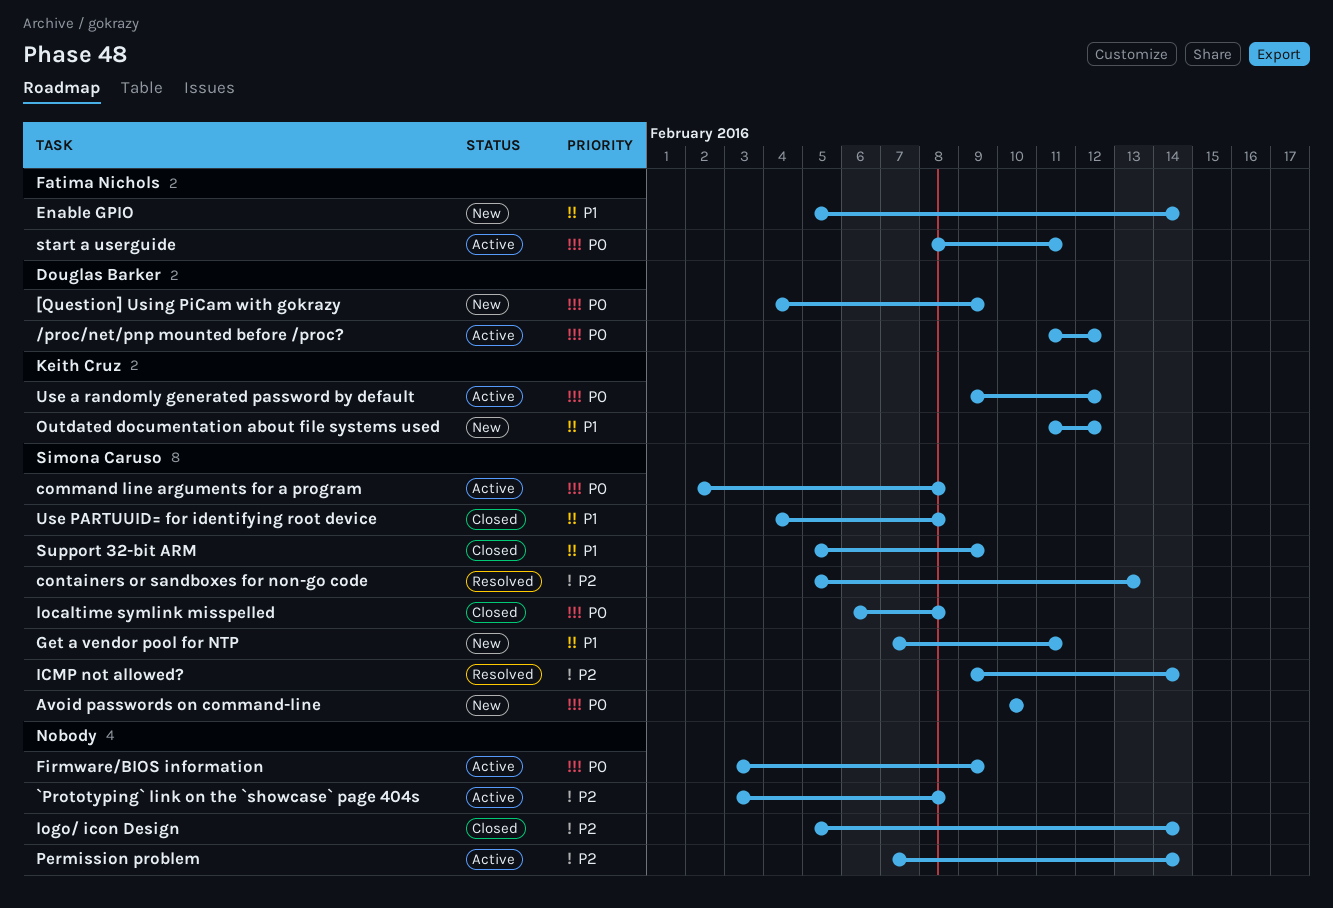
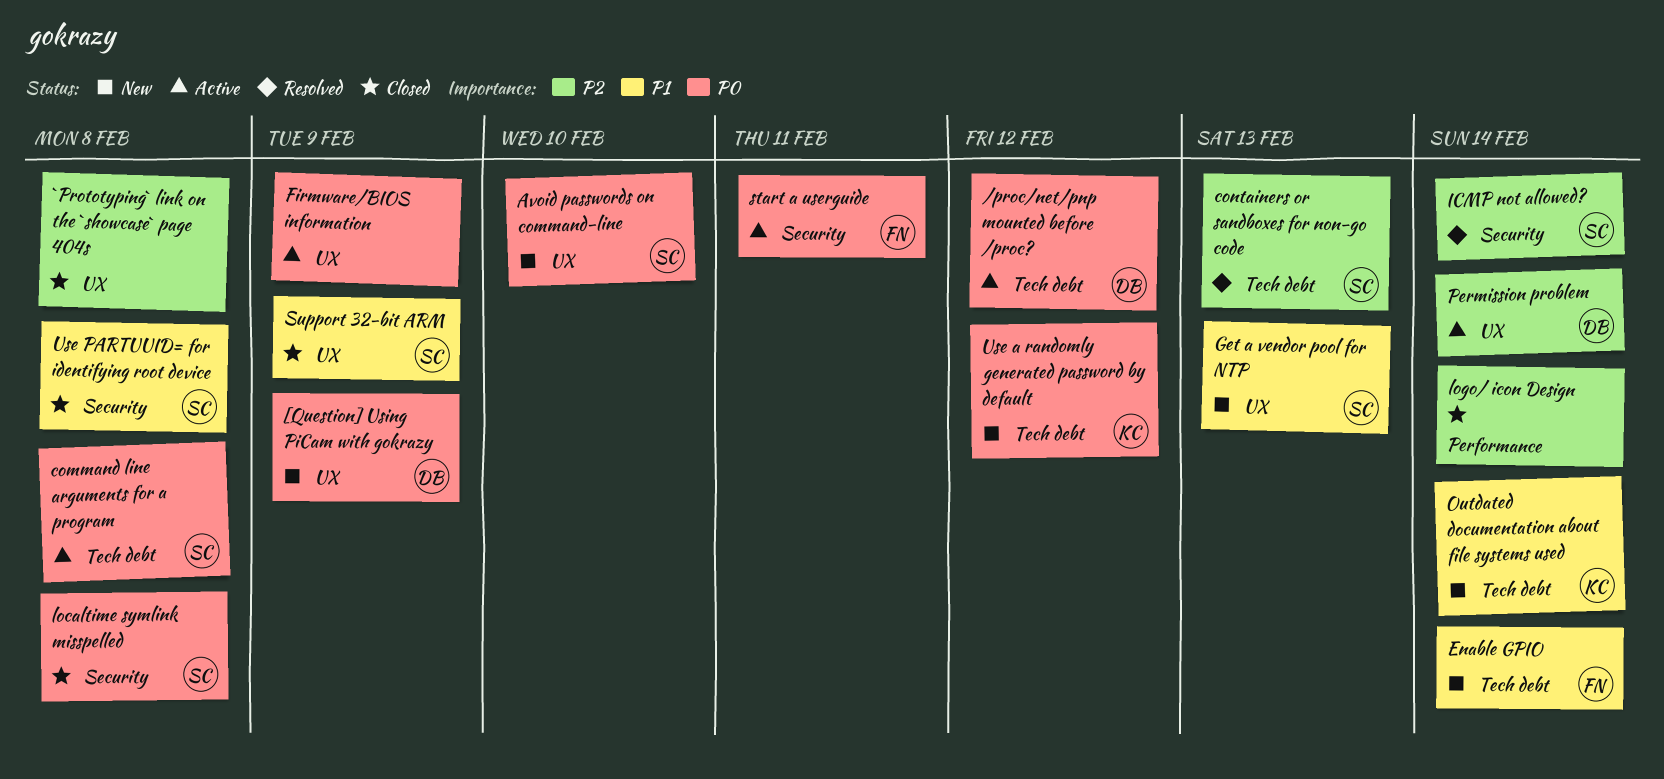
`Prototyping` link on the `showcase` page 404s, status: Active -> Closed
Get a vendor pool for NTP, due: Feb 11 -> Feb 13
Outdated documentation about file systems used, due: Feb 12 -> Feb 14
Permission problem, owner: none -> Douglas Barker
Use a randomly generated password by default, status: Active -> New

